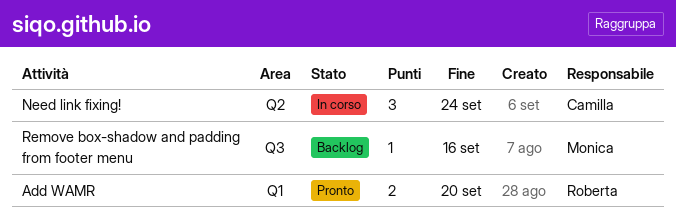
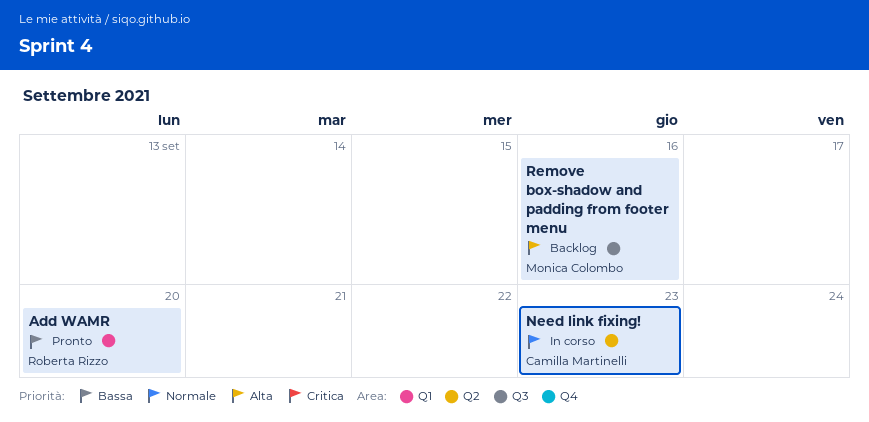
Need link fixing!, due: Sep 24 -> Sep 23

